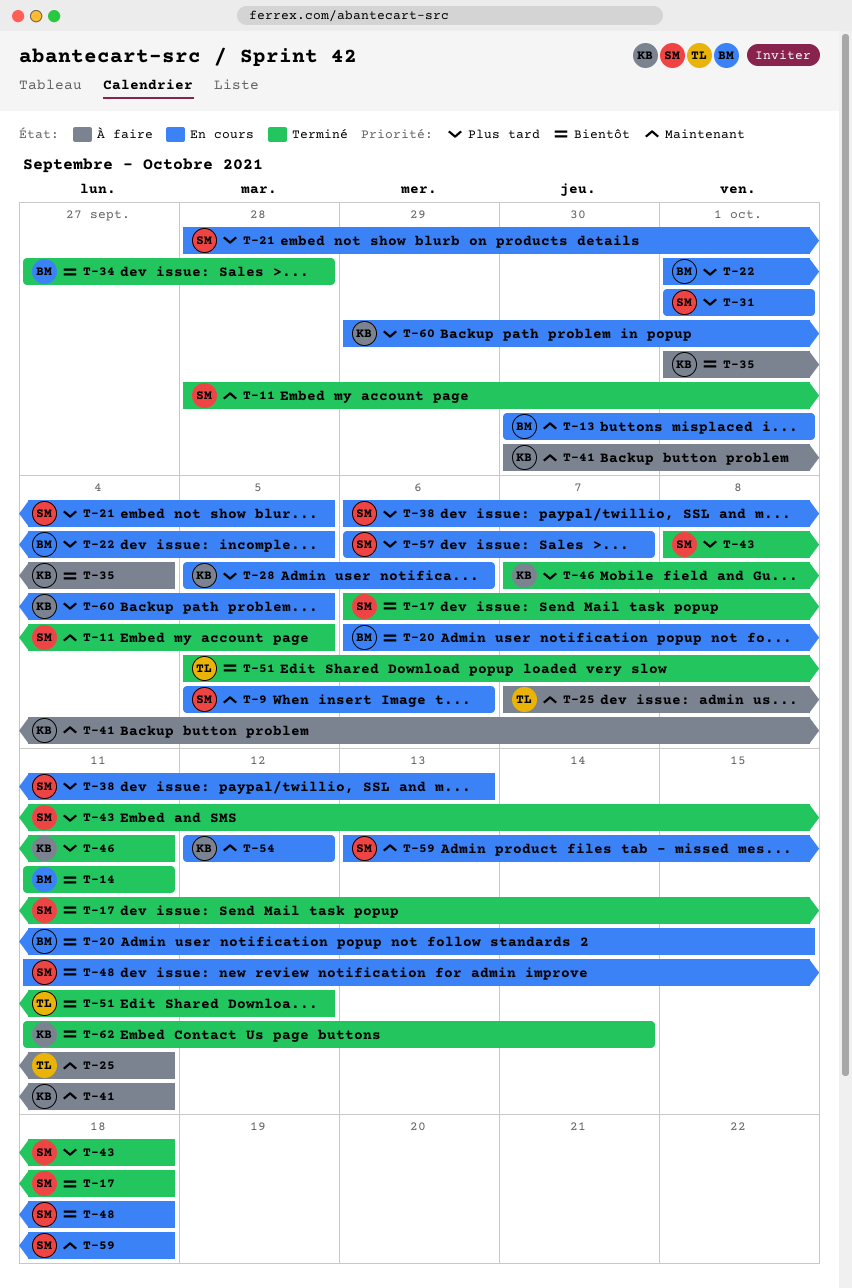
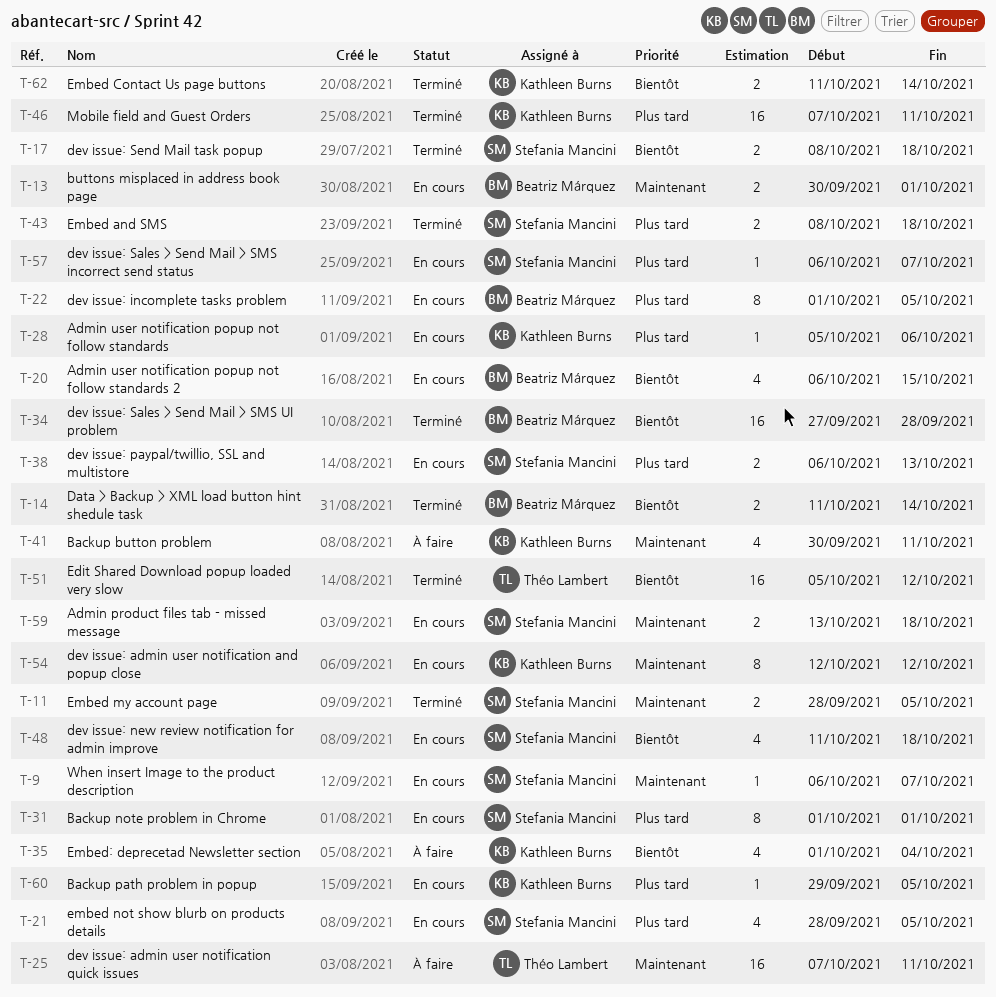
T-9, start: Oct 5 -> Oct 6
T-9, due: Oct 6 -> Oct 7
T-14, due: Oct 11 -> Oct 14
T-17, start: Oct 6 -> Oct 8

